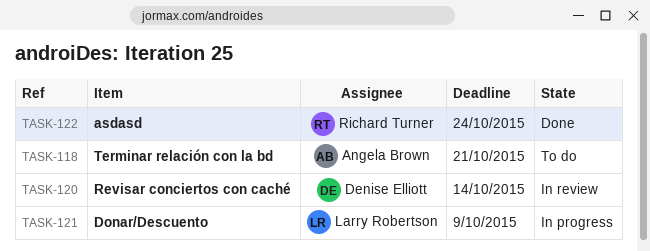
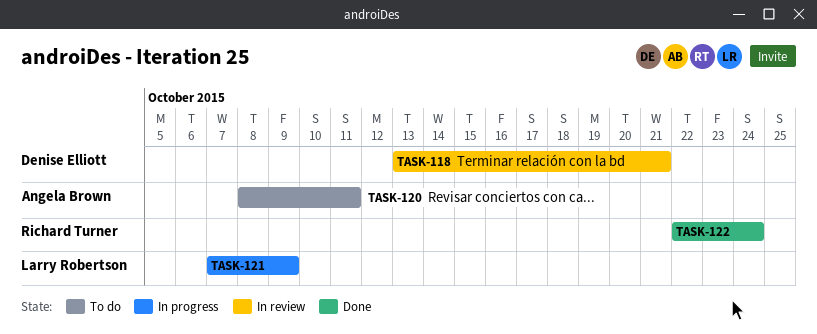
TASK-118, status: To do -> In review
TASK-118, owner: Angela Brown -> Denise Elliott
TASK-120, status: In review -> To do
TASK-120, owner: Denise Elliott -> Angela Brown
TASK-120, due: Oct 14 -> Oct 11

